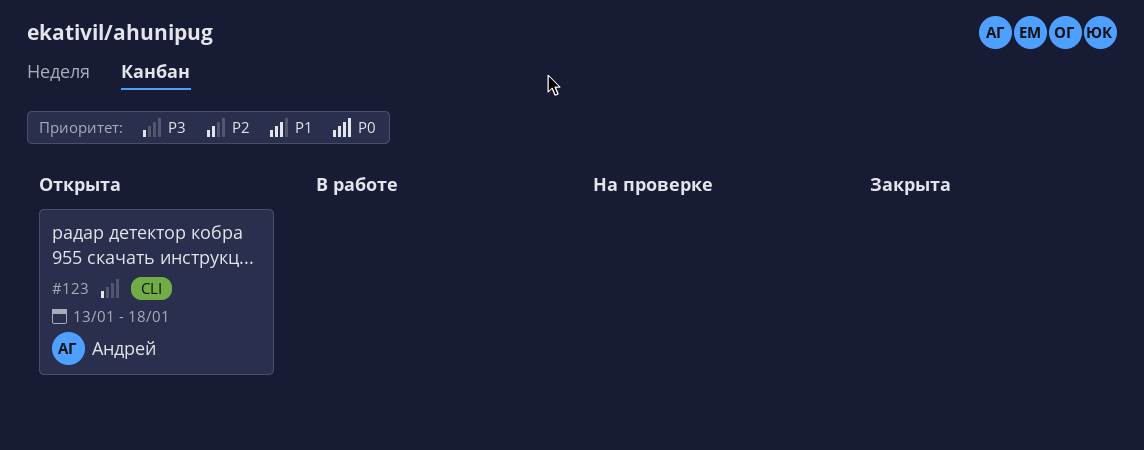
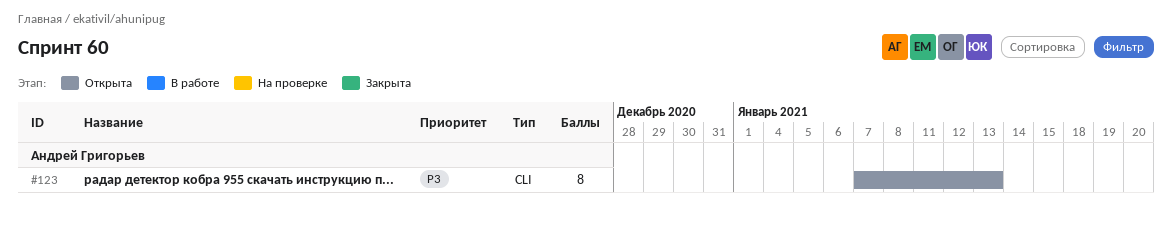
#123, start: Jan 13 -> Jan 7
#123, due: Jan 18 -> Jan 13

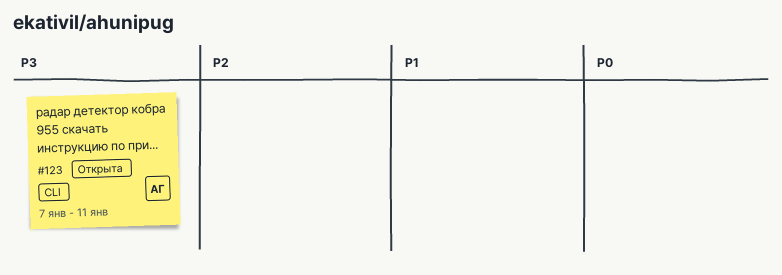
#123, due: Jan 13 -> Jan 11

